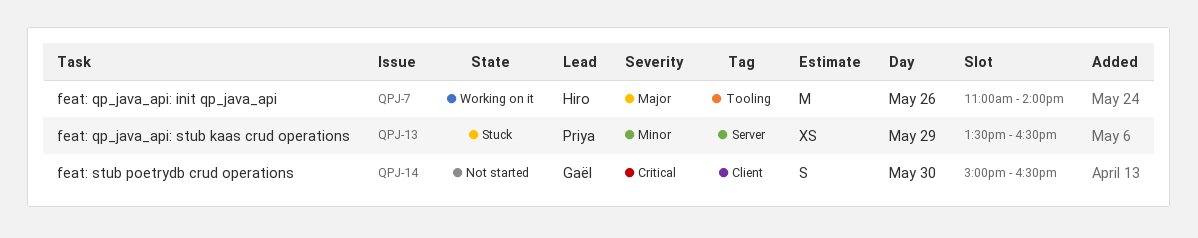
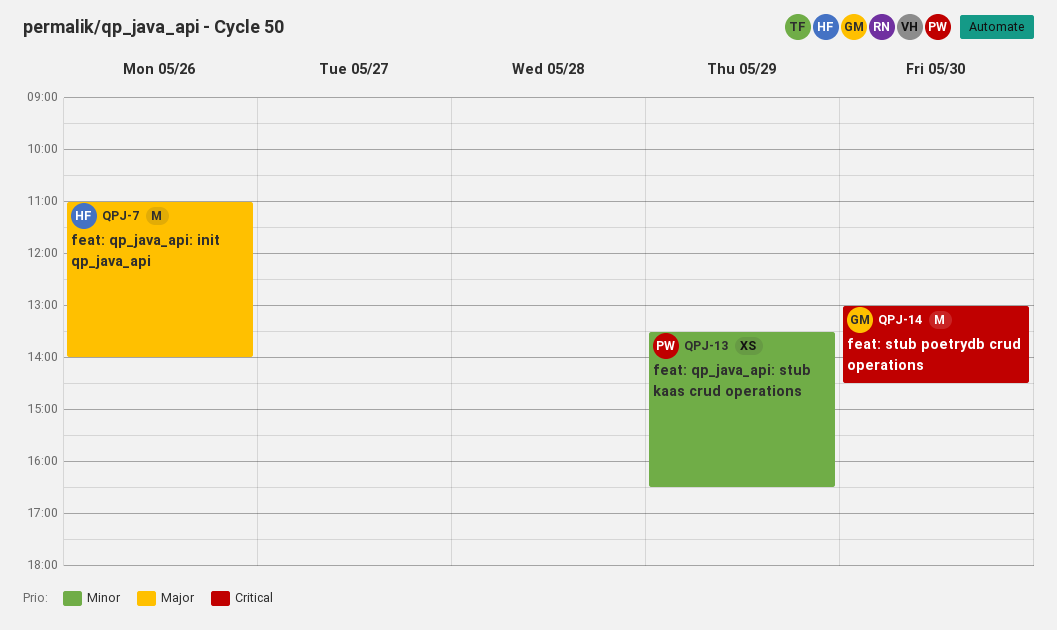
QPJ-14, estimate: S -> M
QPJ-14, begins: 15:00 -> 13:00
QPJ-14, ends: 16:30 -> 14:30

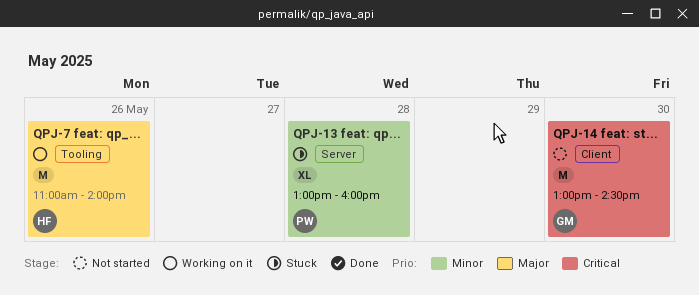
QPJ-13, estimate: XS -> XL
QPJ-13, day: May 29 -> May 28
QPJ-13, begins: 13:30 -> 13:00
QPJ-13, ends: 16:30 -> 16:00

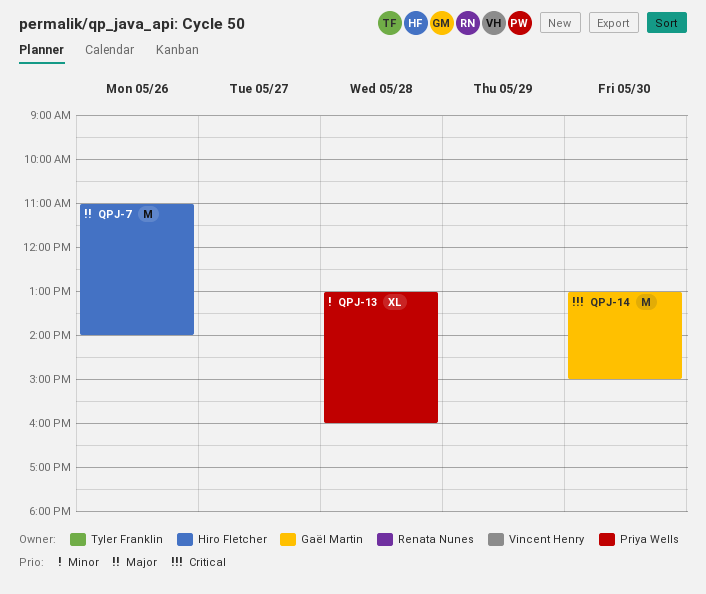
QPJ-14, ends: 14:30 -> 15:00

